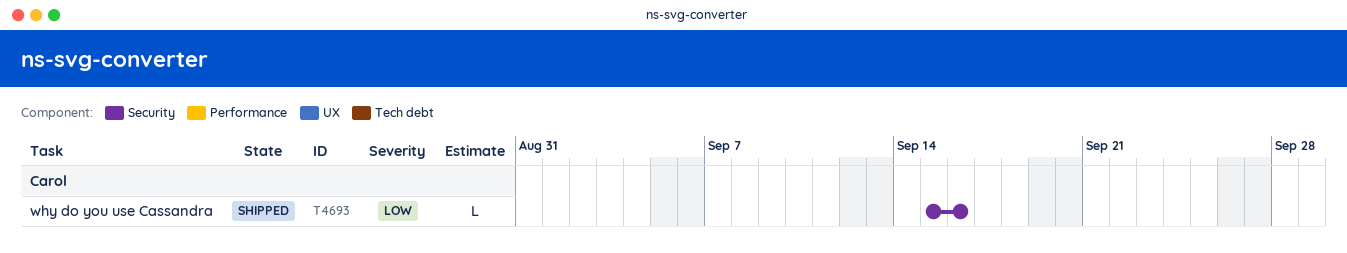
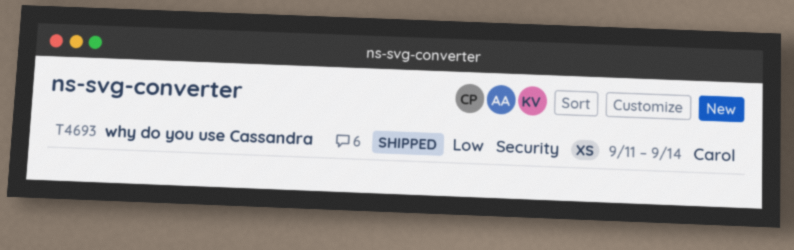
T4693, estimate: L -> XS
T4693, start: Sep 15 -> Sep 11
T4693, due: Sep 16 -> Sep 14

